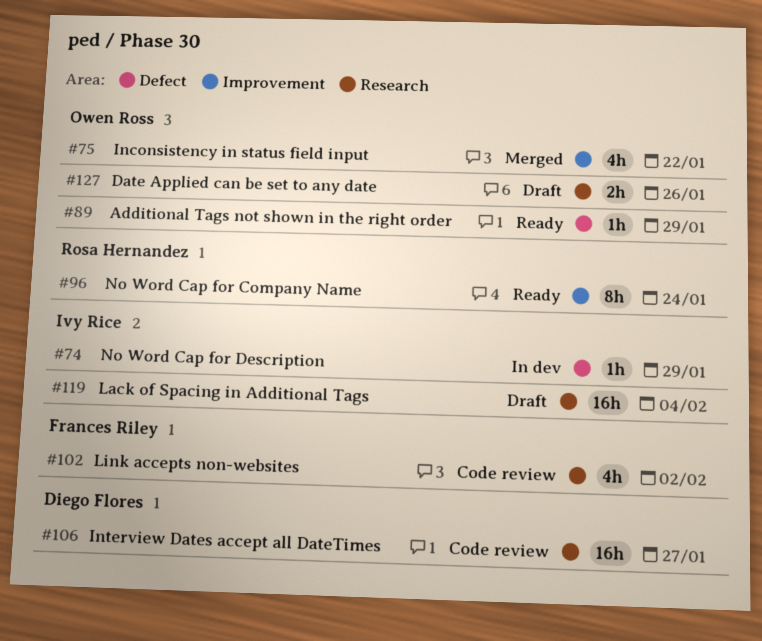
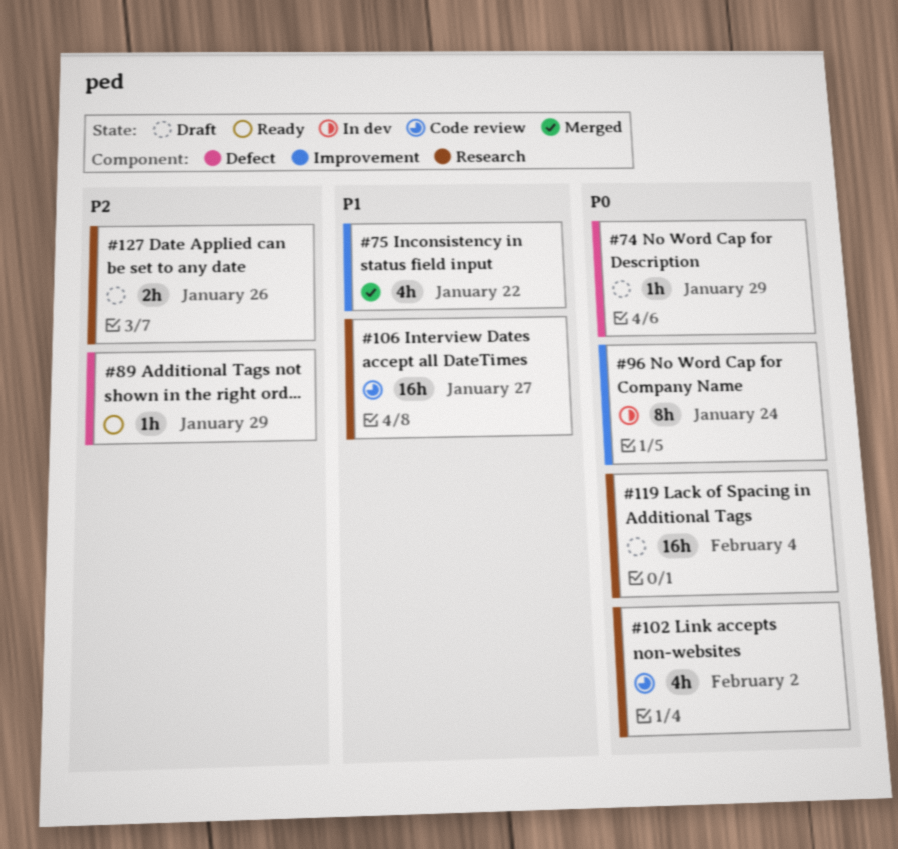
#74, status: In dev -> Draft
#96, status: Ready -> In dev

